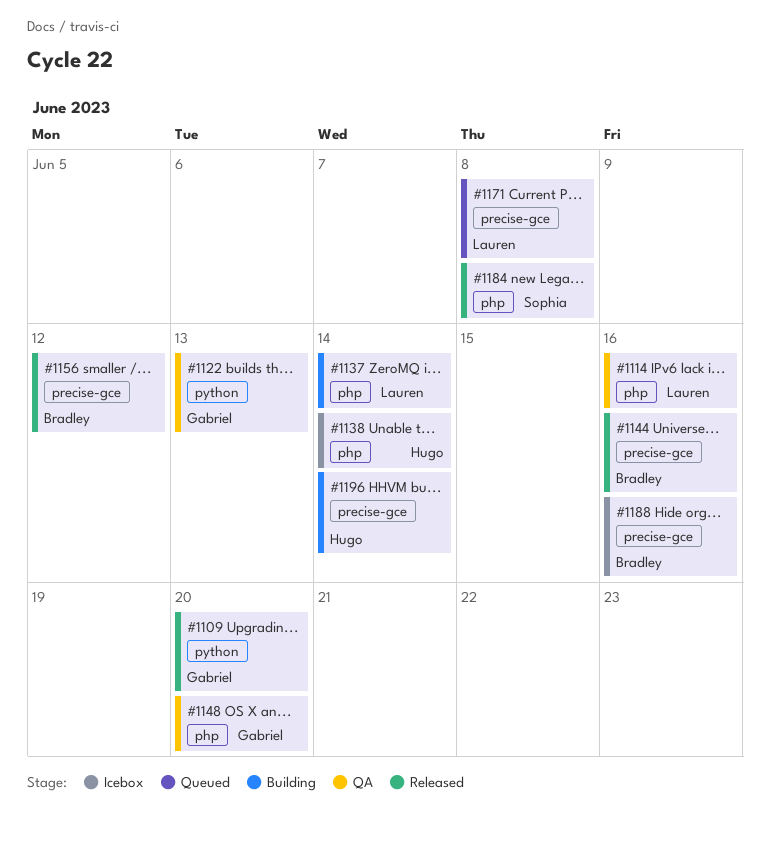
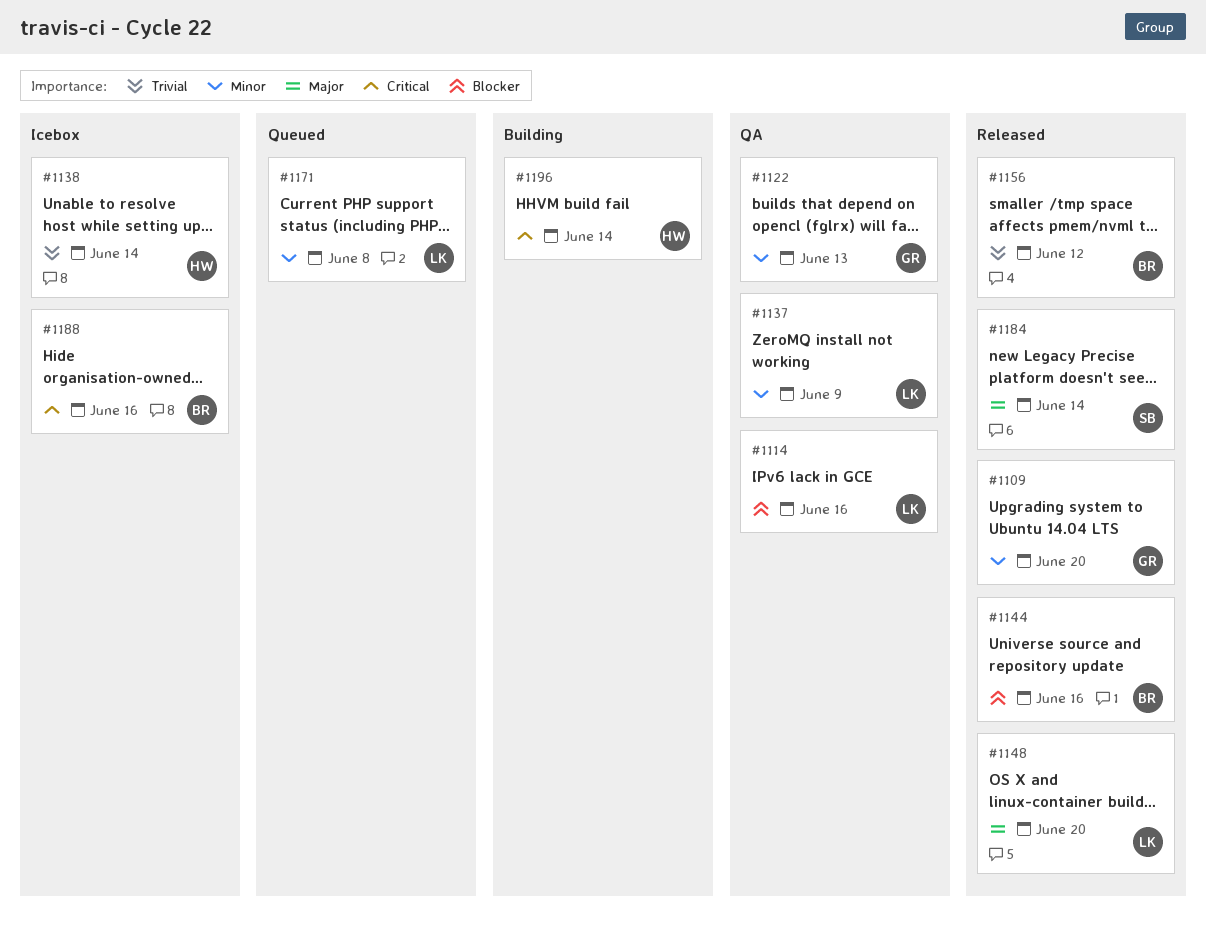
#1137, status: Building -> QA
#1137, due: Jun 14 -> Jun 9
#1148, status: QA -> Released
#1148, owner: Gabriel -> Lauren
#1184, due: Jun 8 -> Jun 14

